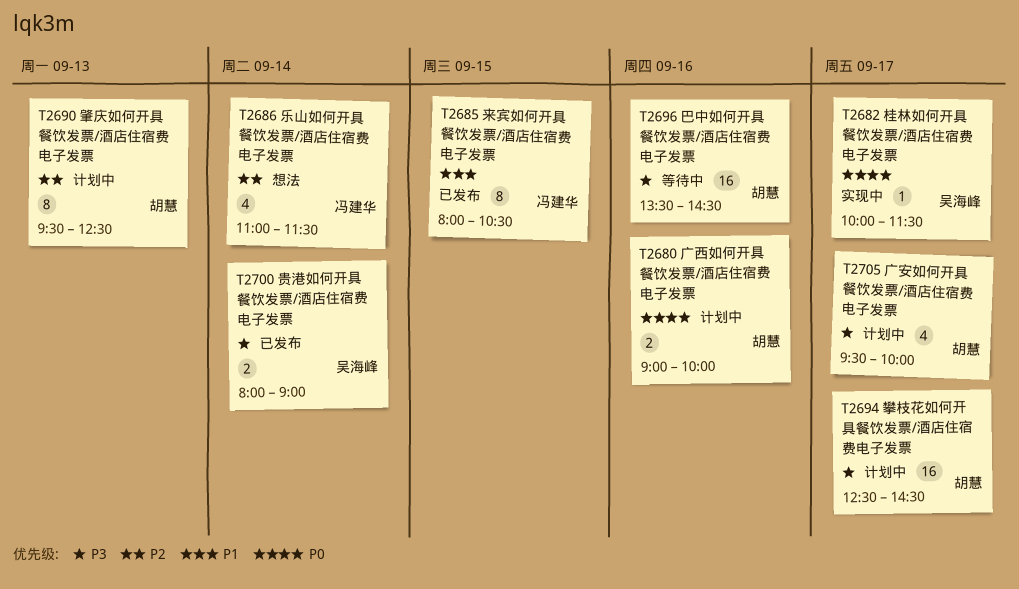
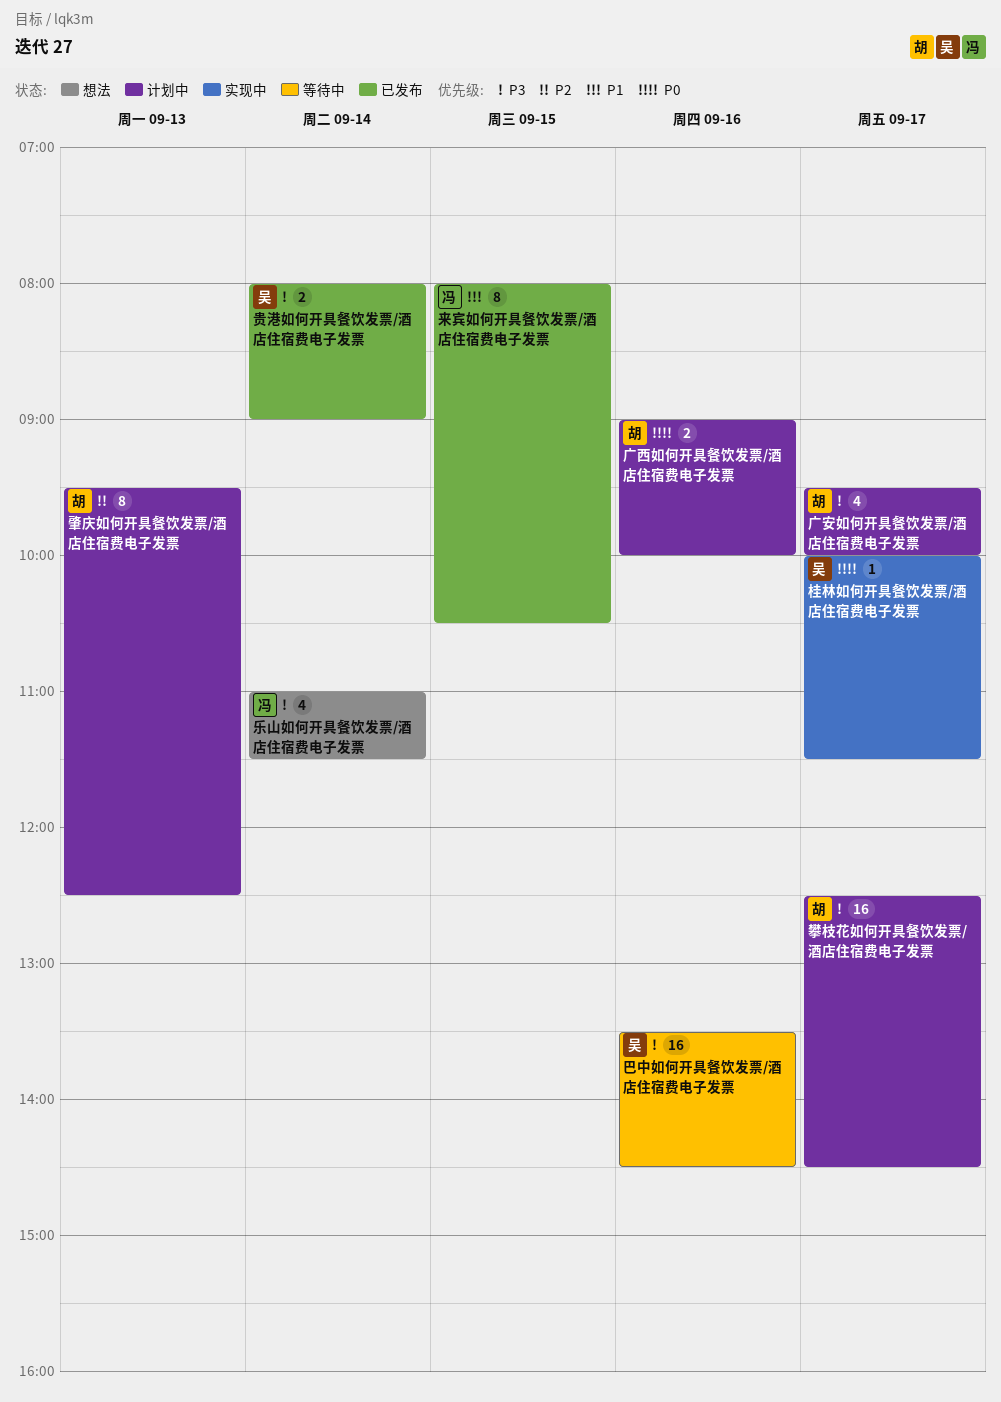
乐山如何开具餐饮发票/酒店住宿费电子发票, priority: P2 -> P3
巴中如何开具餐饮发票/酒店住宿费电子发票, owner: 胡慧 -> 吴海峰

